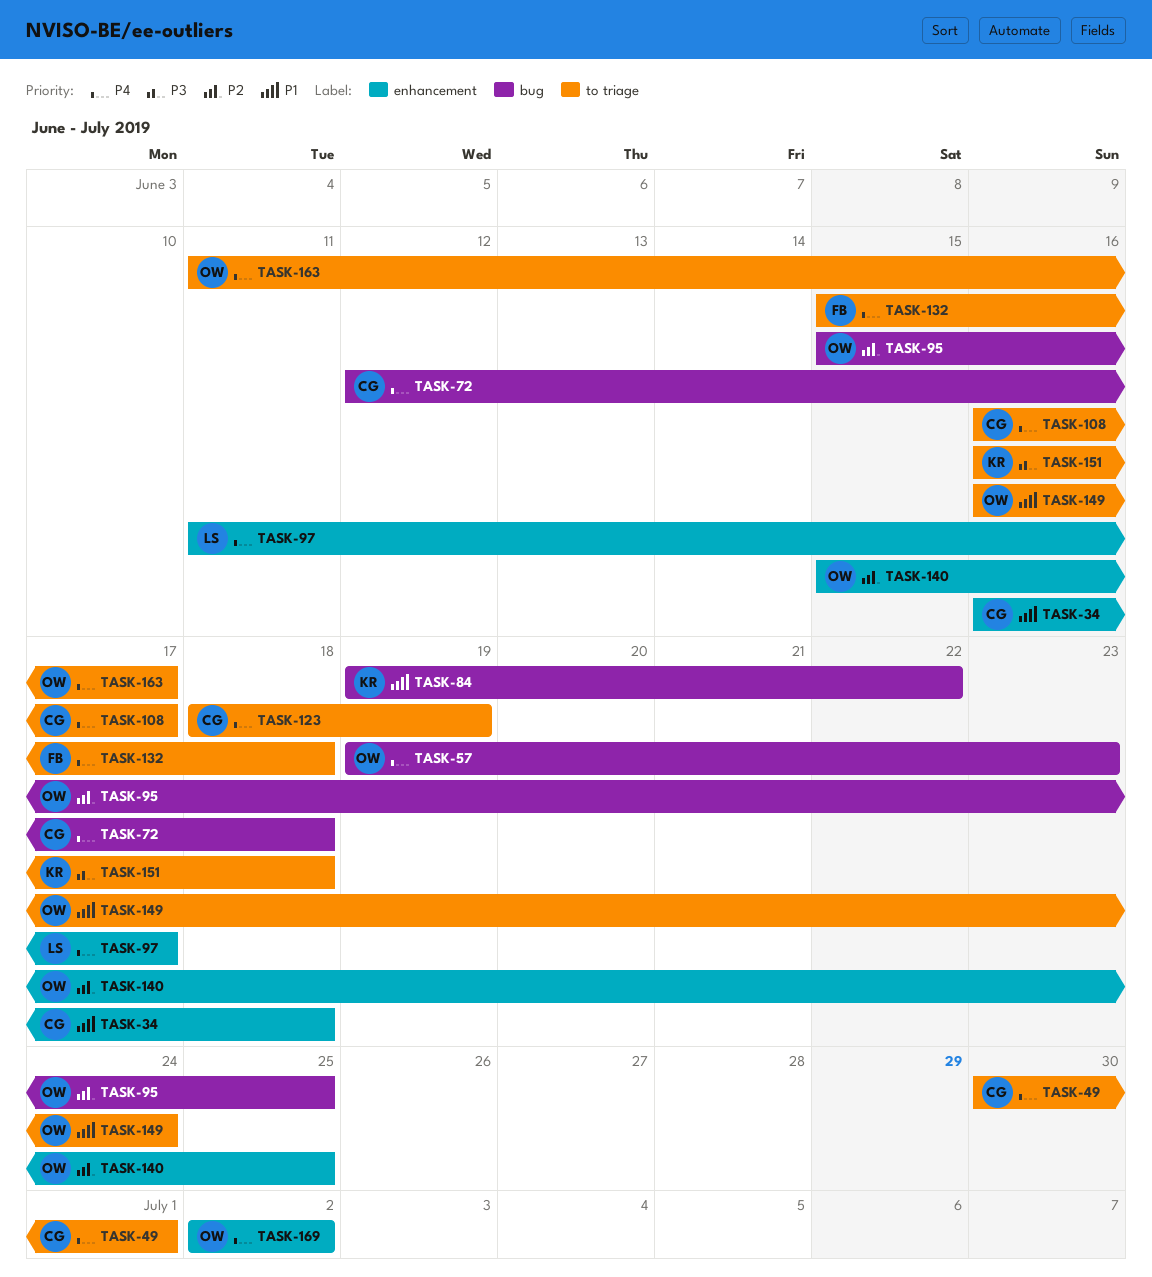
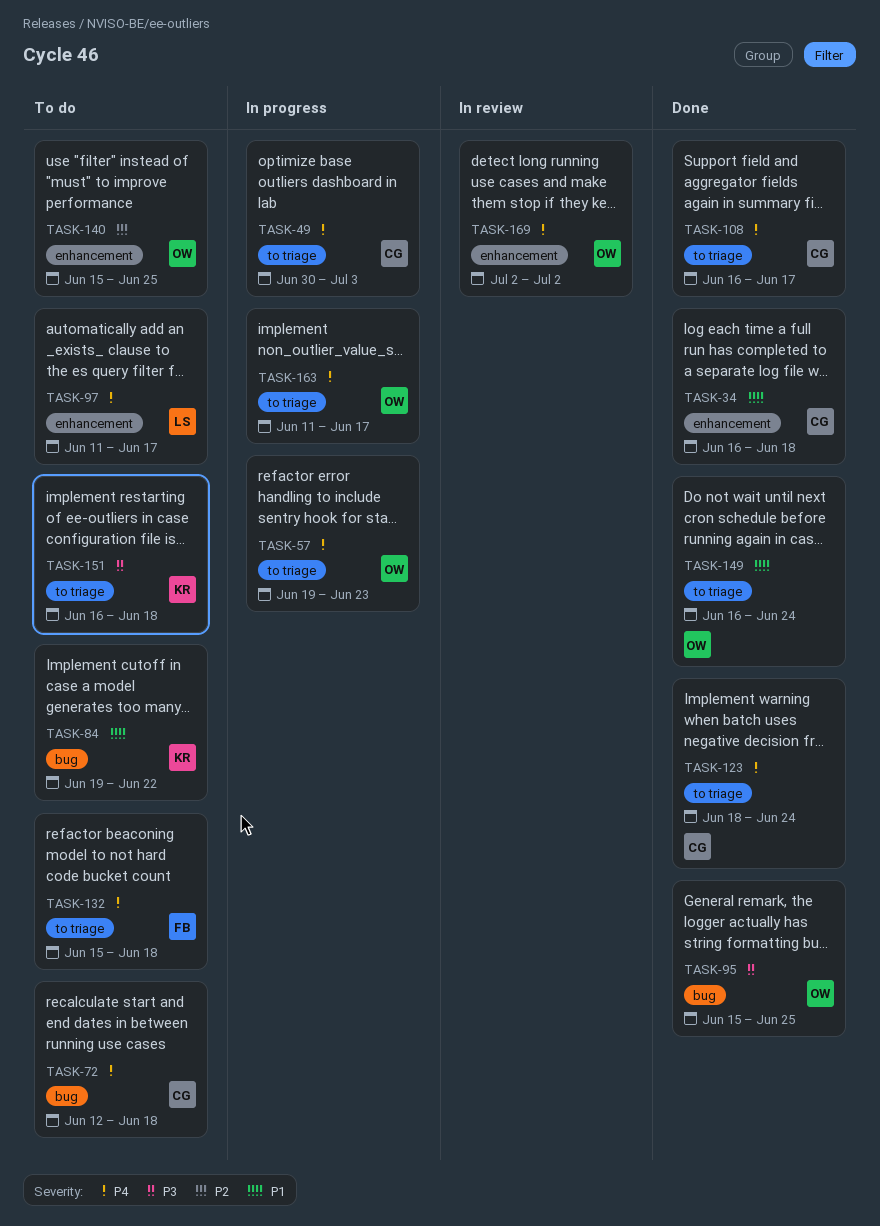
TASK-49, due: Jul 1 -> Jul 3
TASK-57, label: bug -> to triage
TASK-95, priority: P2 -> P3
TASK-123, due: Jun 19 -> Jun 24

